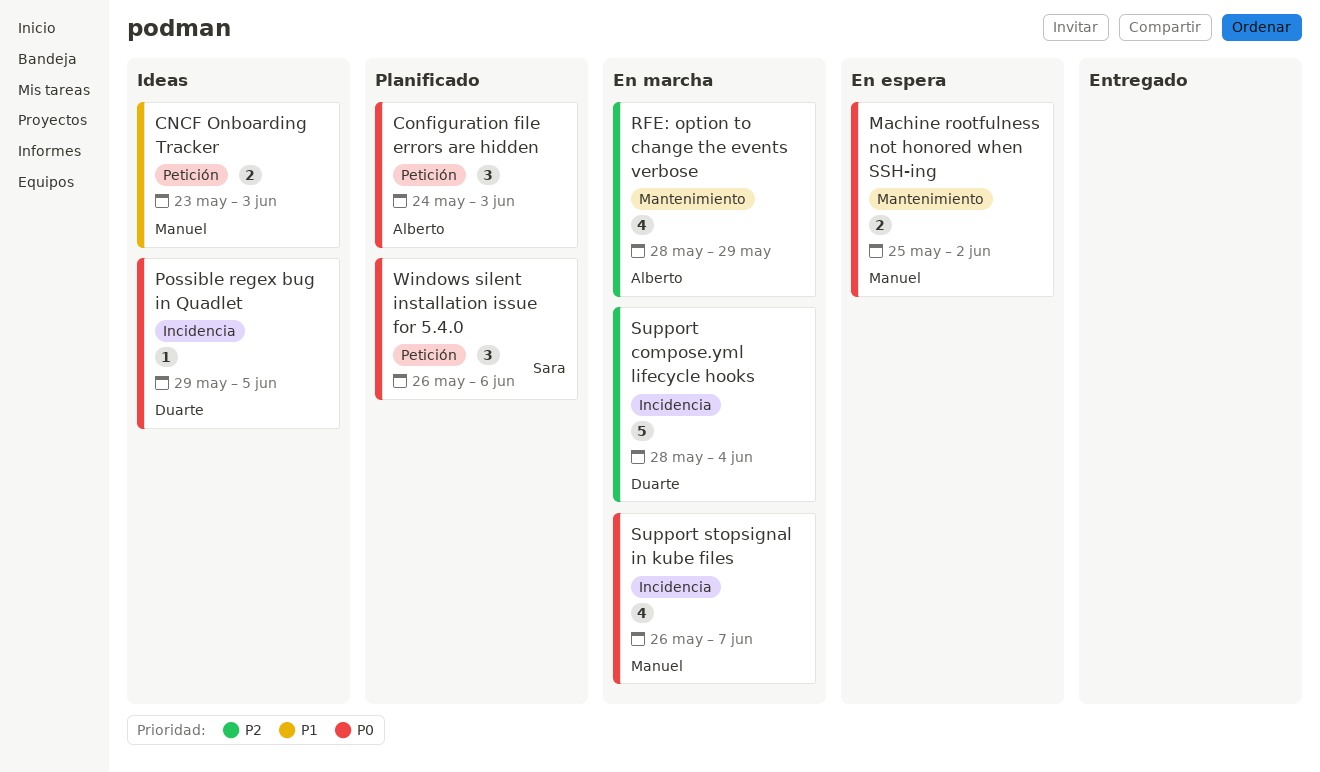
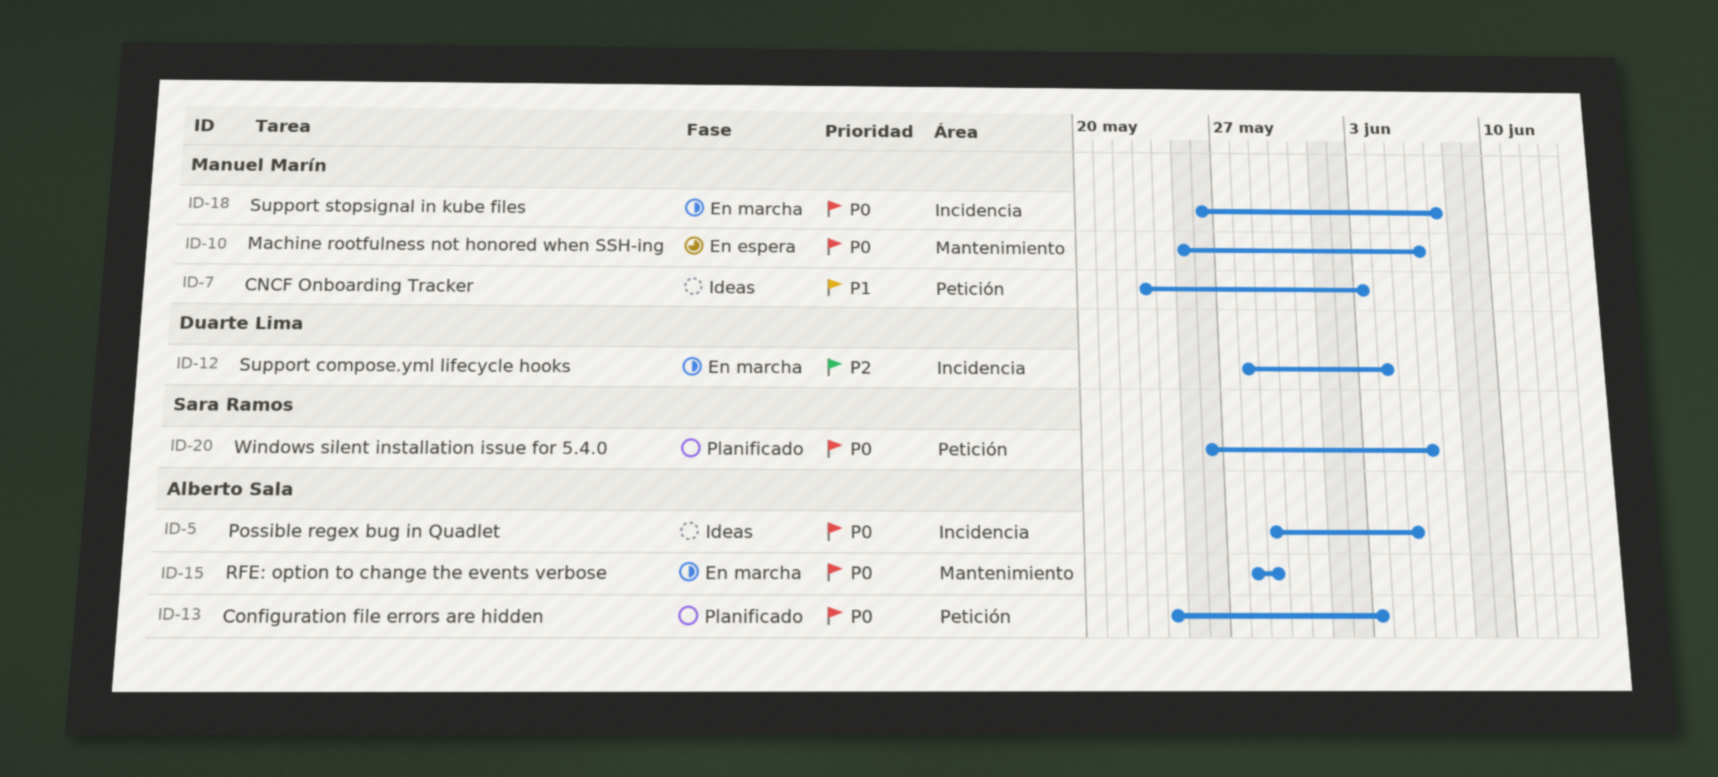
Machine rootfulness not honored when SSH-ing, due: Jun 2 -> Jun 6
Possible regex bug in Quadlet, owner: Duarte Lima -> Alberto Sala
RFE: option to change the events verbose, priority: P2 -> P0

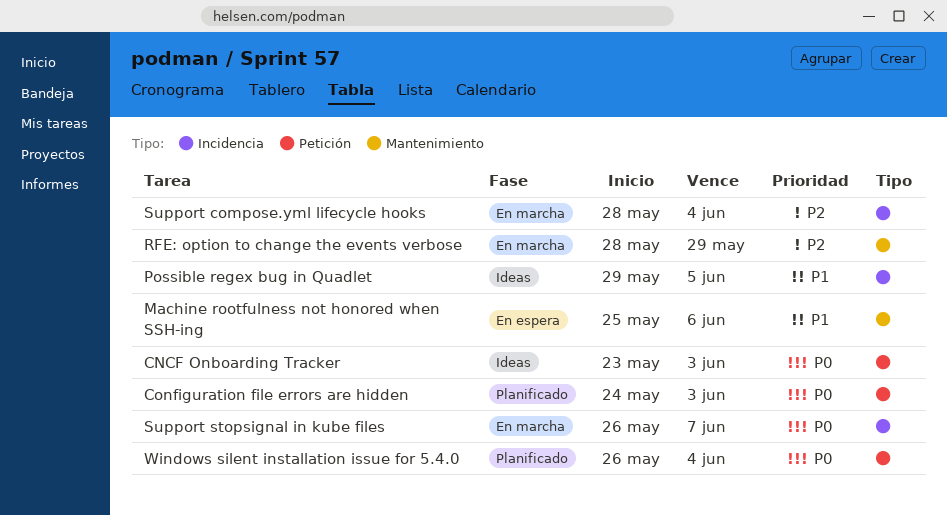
CNCF Onboarding Tracker, priority: P1 -> P0
Machine rootfulness not honored when SSH-ing, priority: P0 -> P1
Possible regex bug in Quadlet, priority: P0 -> P1
RFE: option to change the events verbose, priority: P0 -> P2
Windows silent installation issue for 5.4.0, due: Jun 6 -> Jun 4

